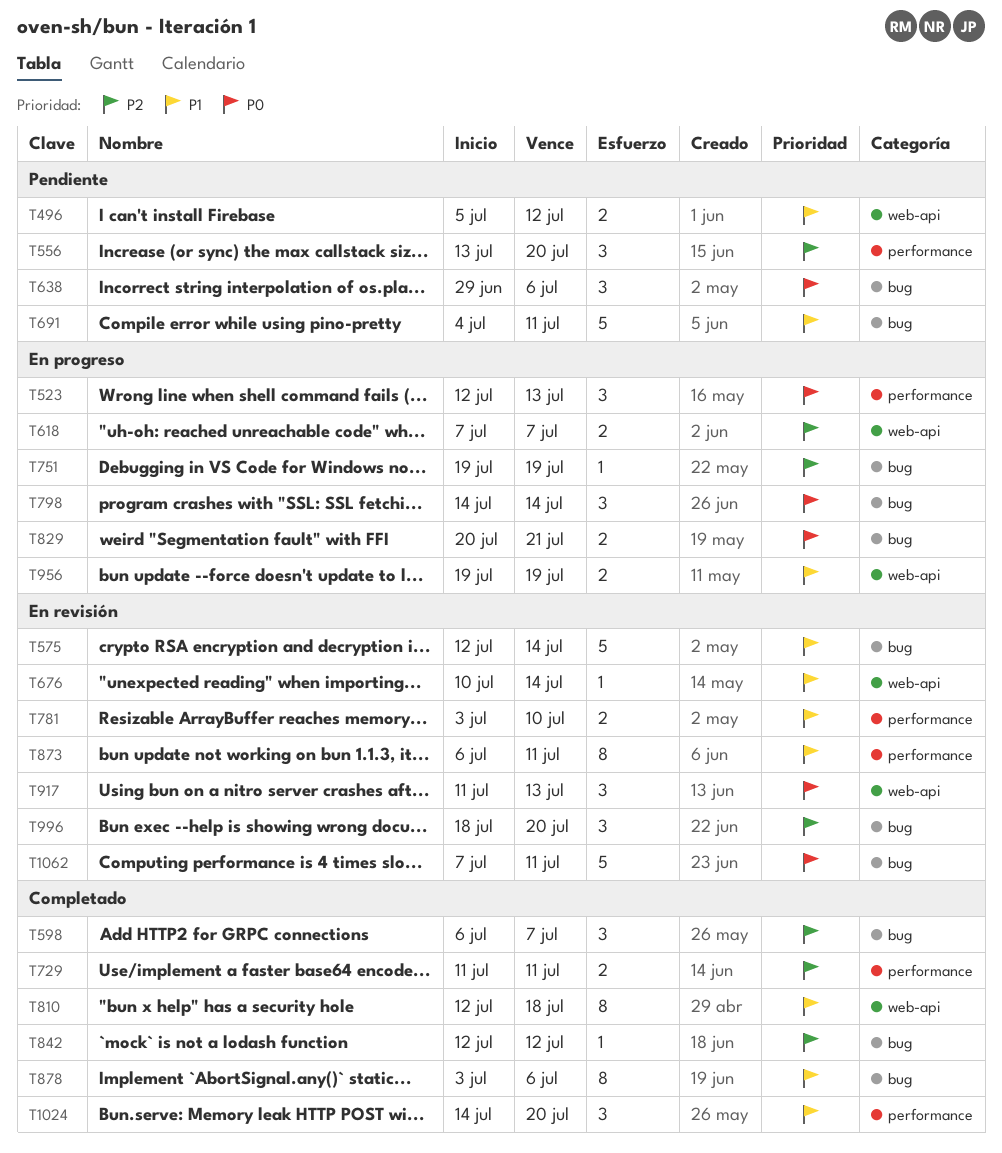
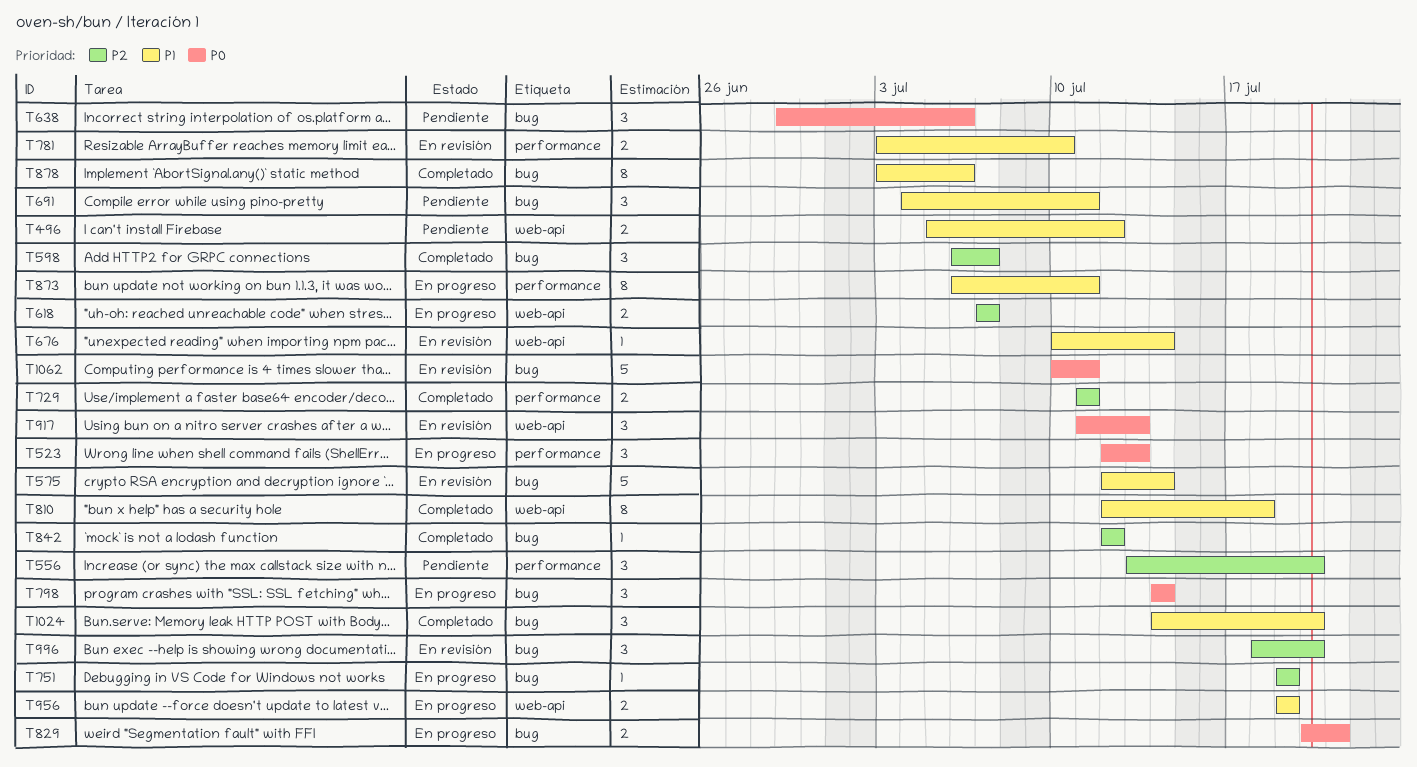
T691, estimate: 5 -> 3
T873, status: En revisión -> En progreso
T1024, label: performance -> bug
T1062, start: Jul 7 -> Jul 10

